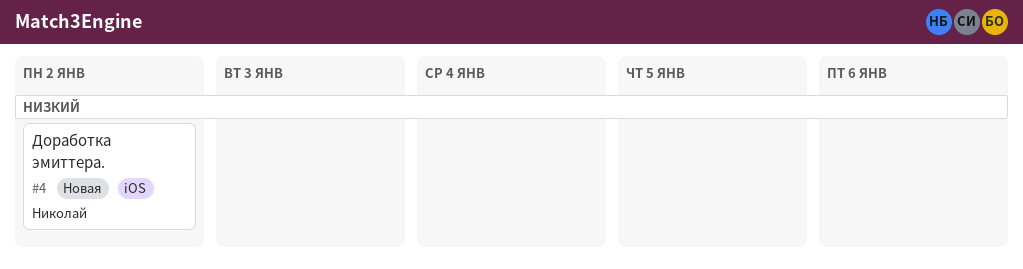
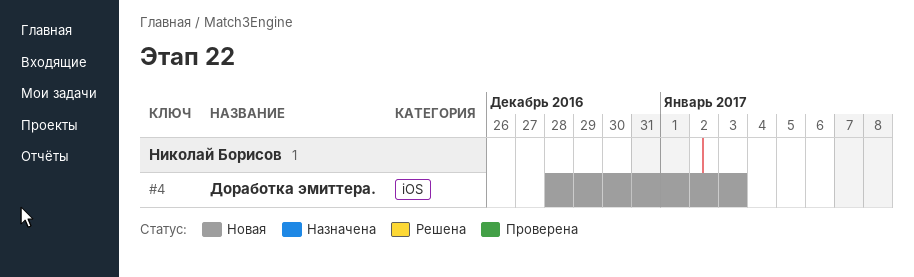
#4, due: Jan 2 -> Jan 3

